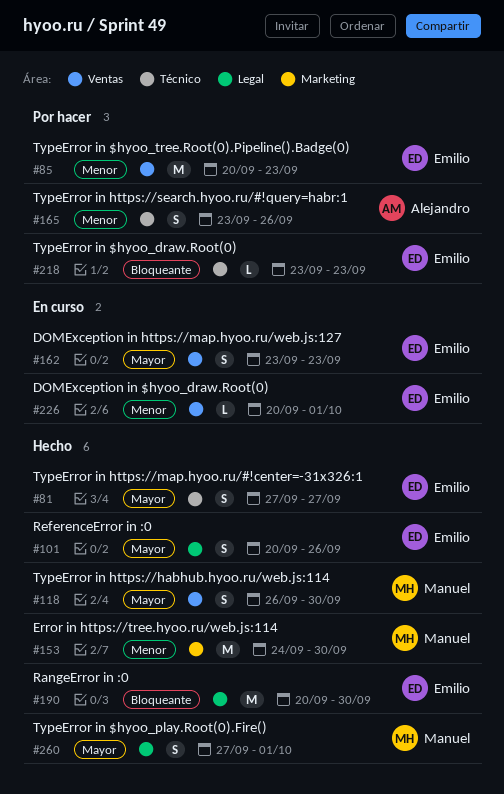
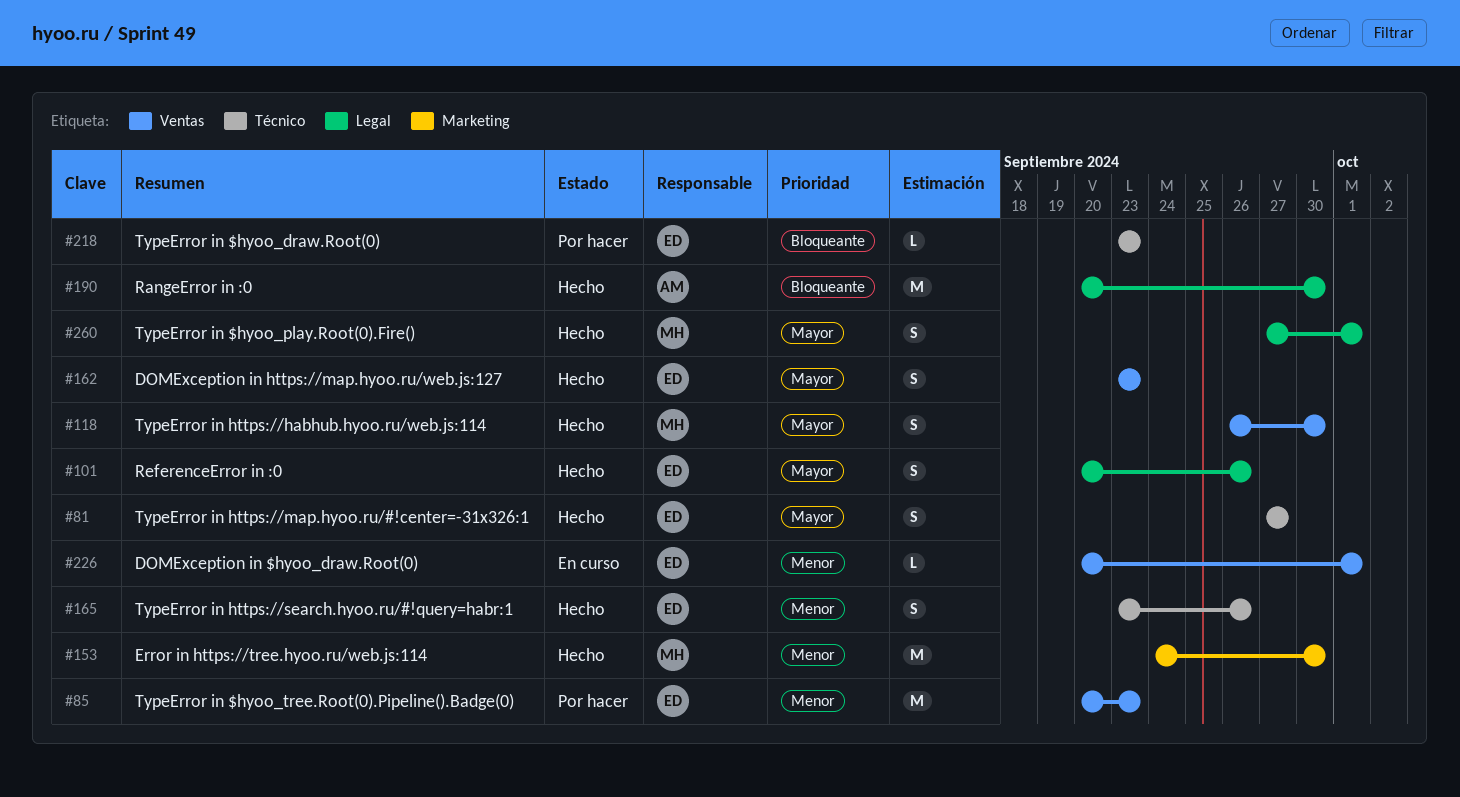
#162, status: En curso -> Hecho
#165, status: Por hacer -> Hecho
#165, owner: Alejandro -> Emilio
#190, owner: Emilio -> Alejandro

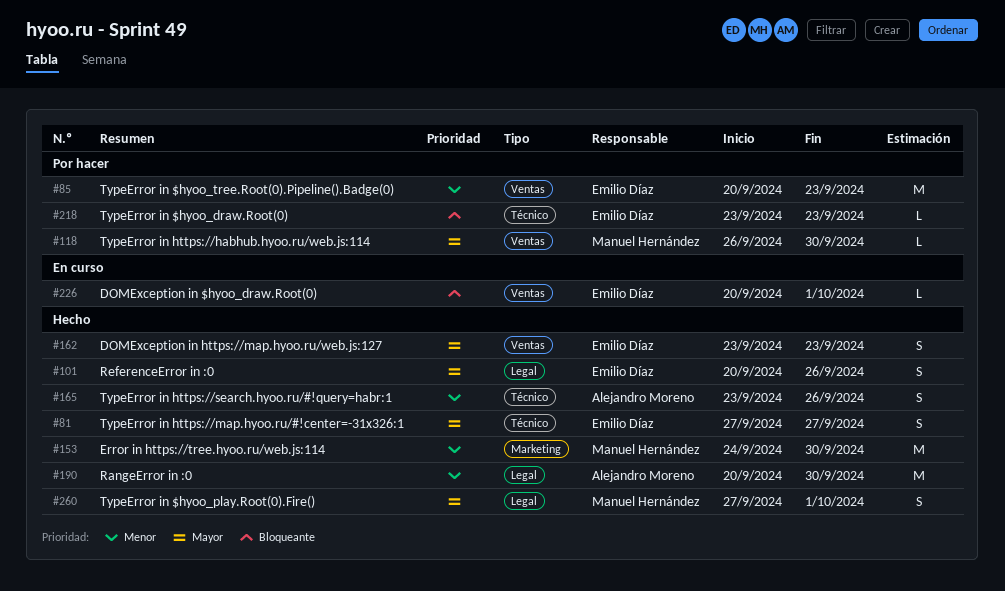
#118, status: Hecho -> Por hacer
#118, estimate: S -> L
#165, owner: Emilio Díaz -> Alejandro Moreno
#190, priority: Bloqueante -> Menor
#226, priority: Menor -> Bloqueante

